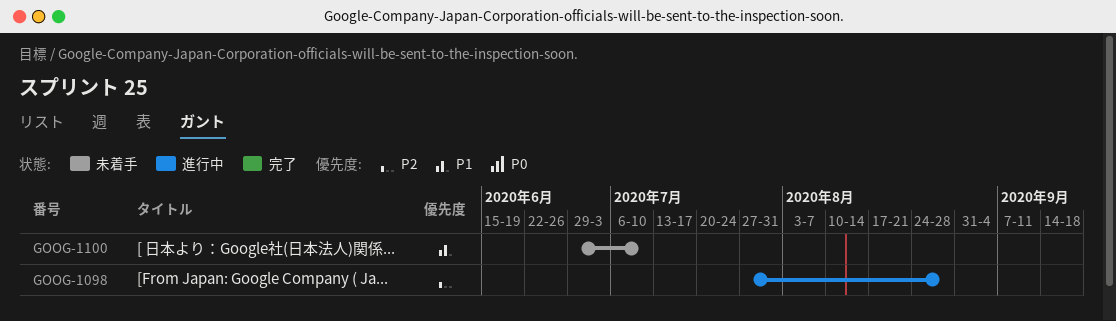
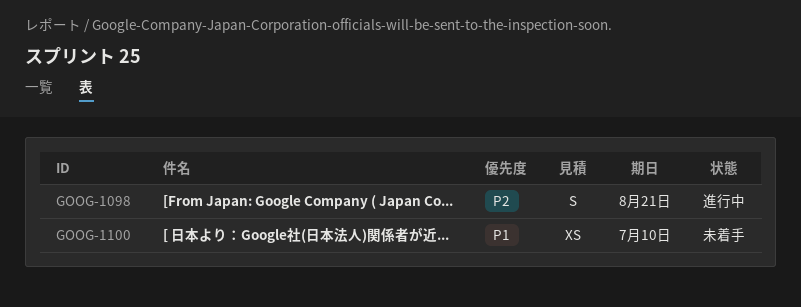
GOOG-1098, due: Aug 28 -> Aug 21

